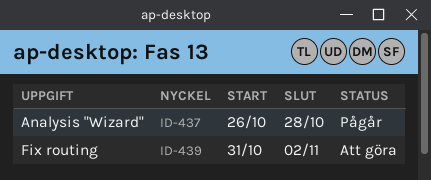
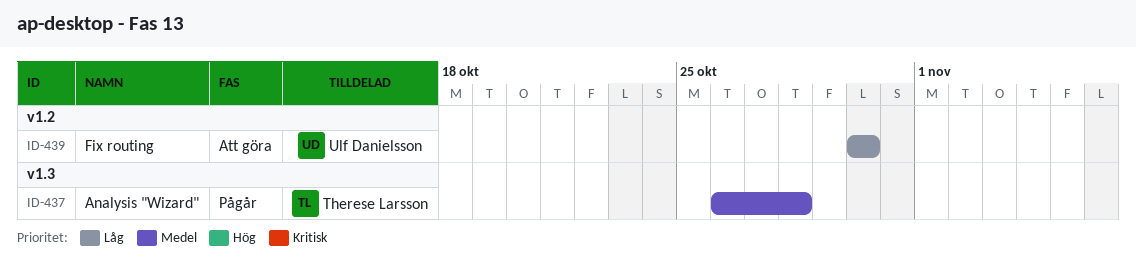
ID-439, start: Oct 31 -> Oct 30
ID-439, due: Nov 2 -> Oct 30

